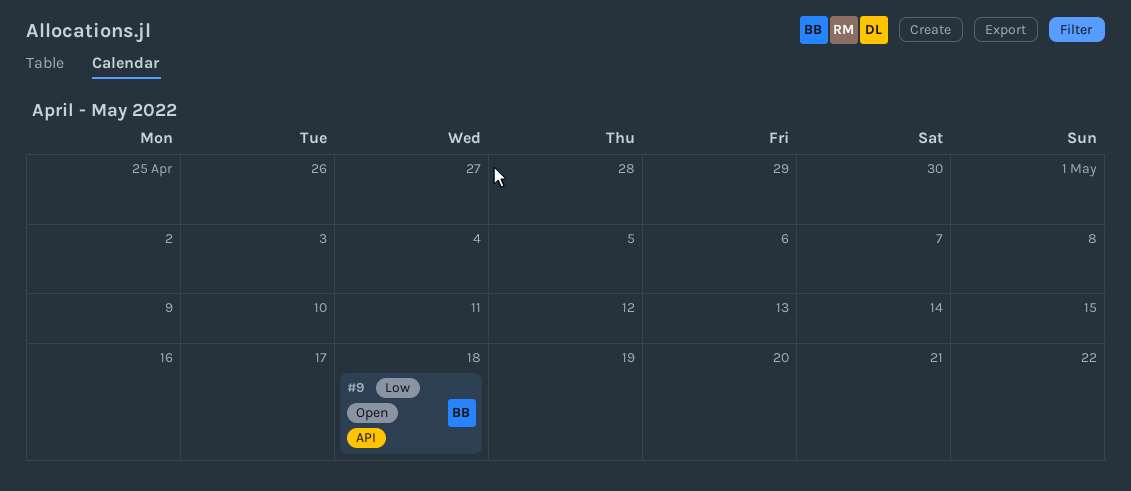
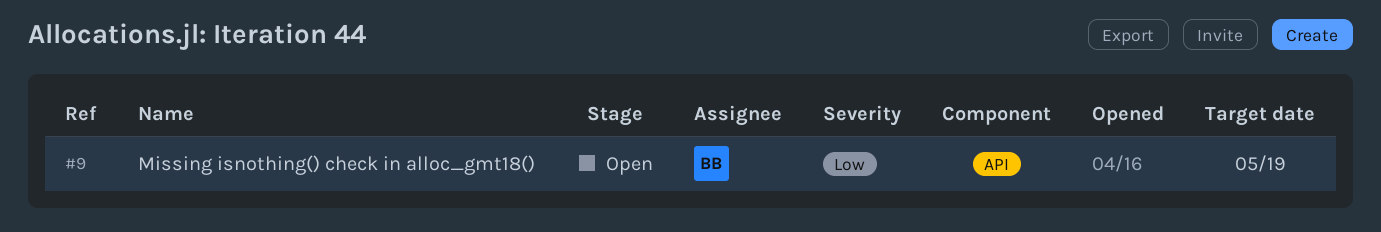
#9, due: May 18 -> May 19

